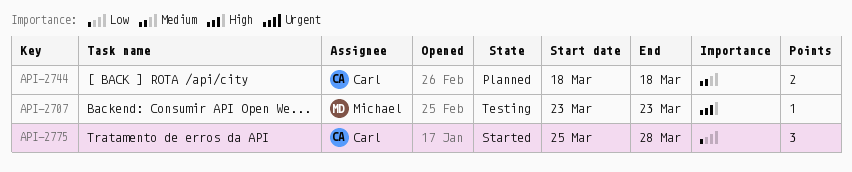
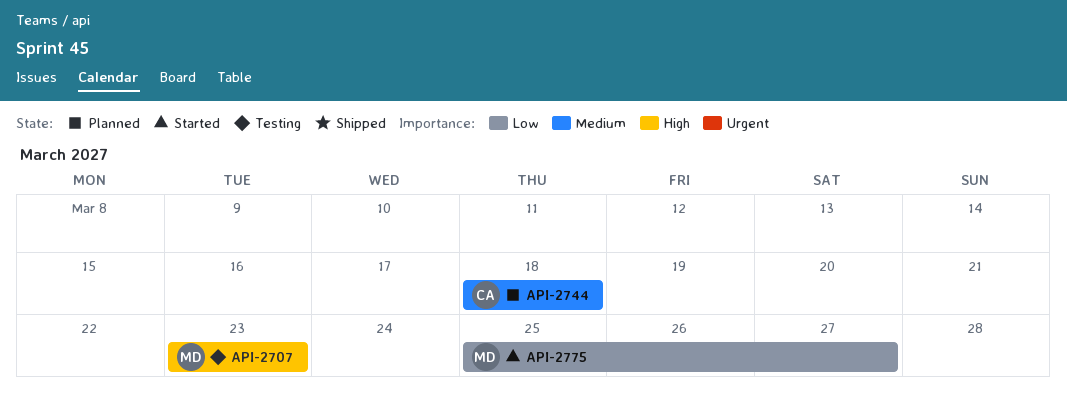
API-2775, owner: Carl -> Michael
API-2775, due: Mar 28 -> Mar 27

